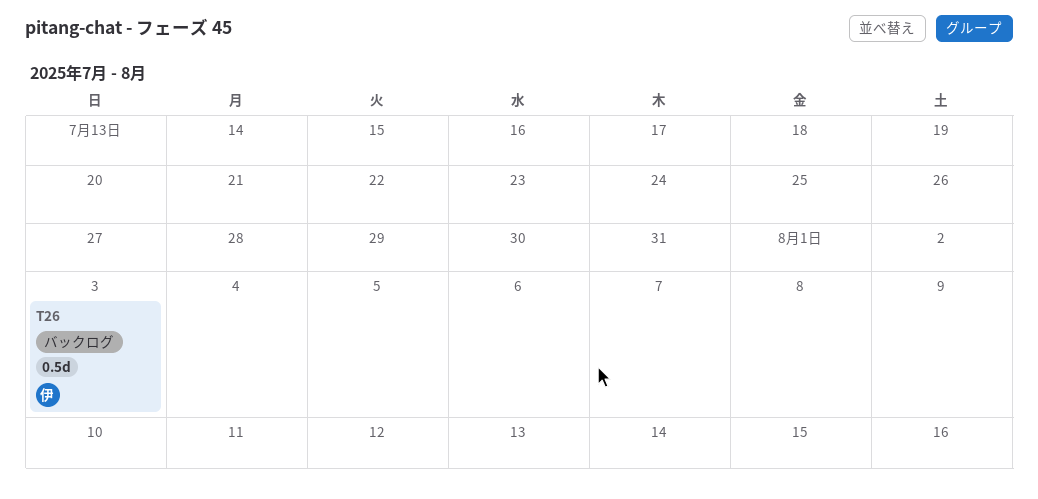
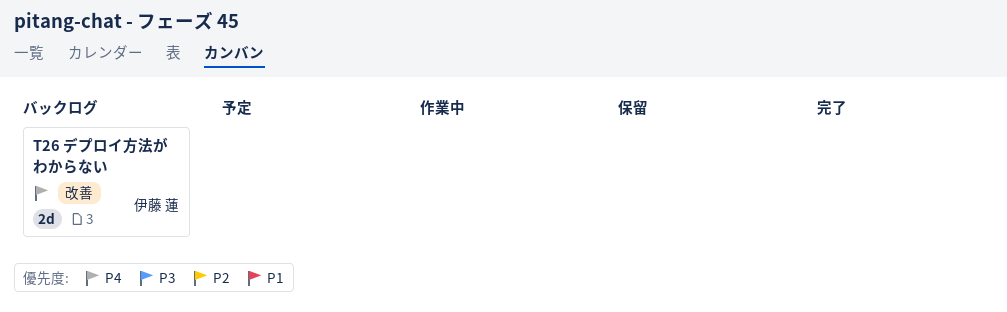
T26, estimate: 0.5d -> 2d

